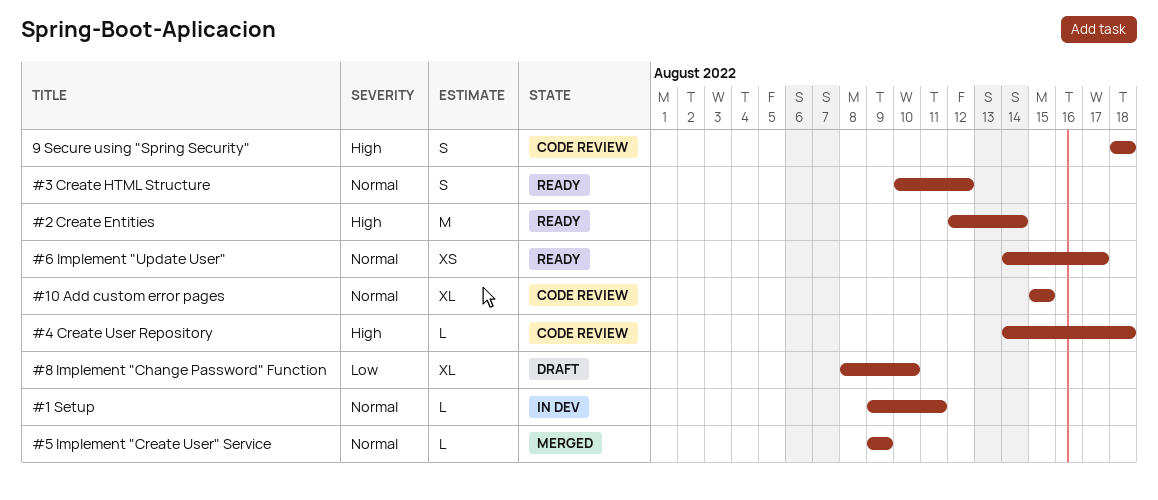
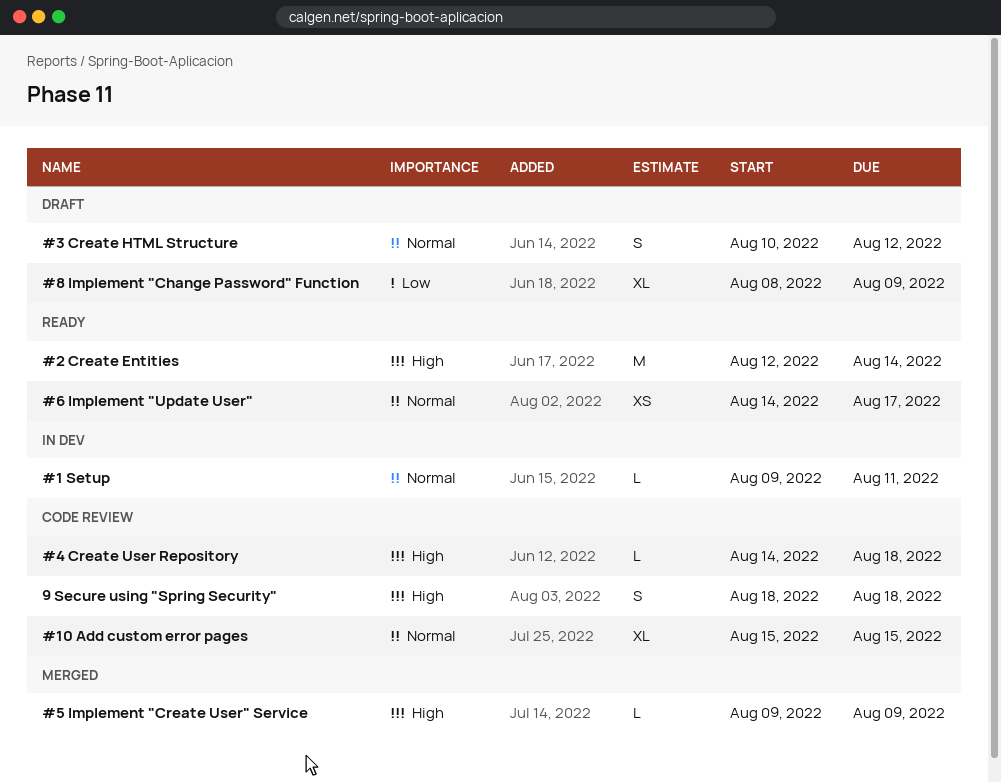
#3 Create HTML Structure, status: Ready -> Draft
#5 Implement "Create User" Service, priority: Normal -> High
#8 Implement "Change Password" Function, due: Aug 10 -> Aug 9

